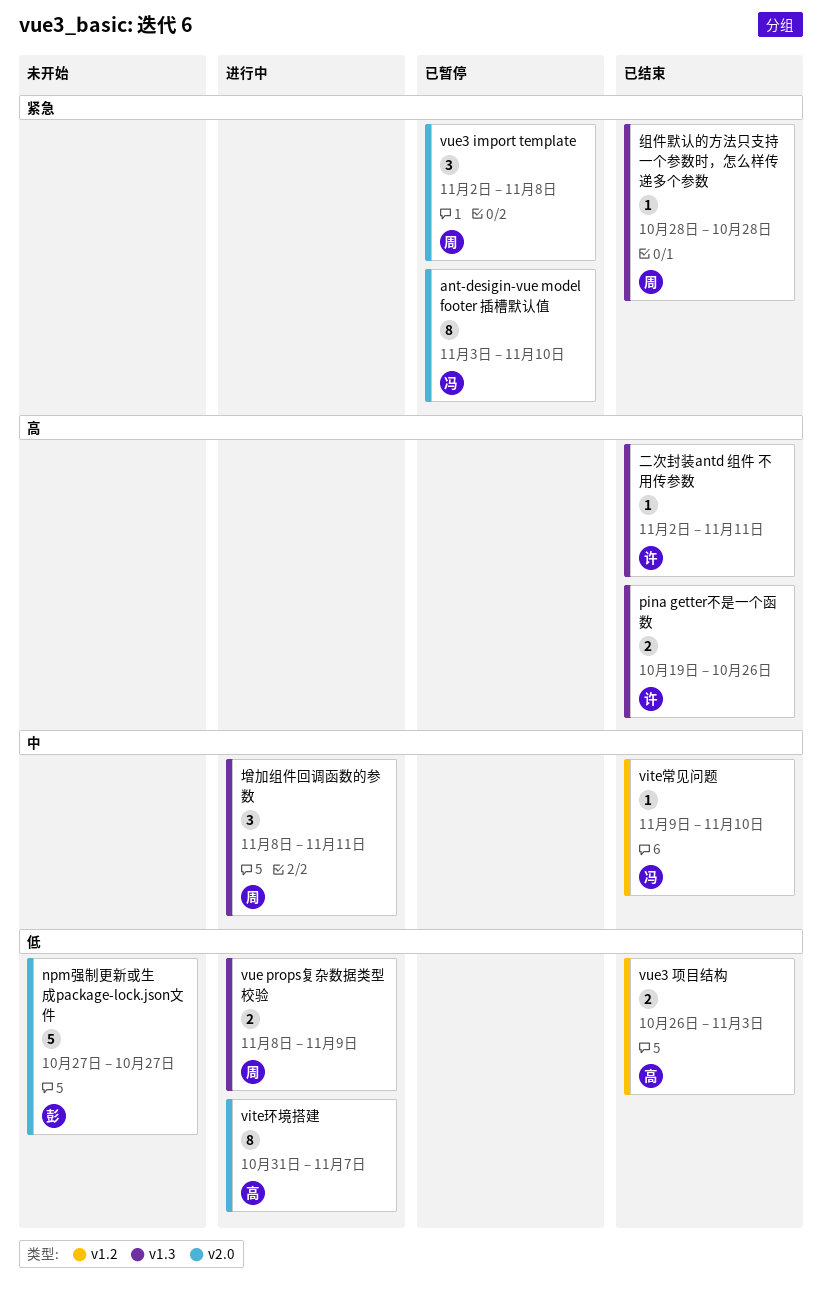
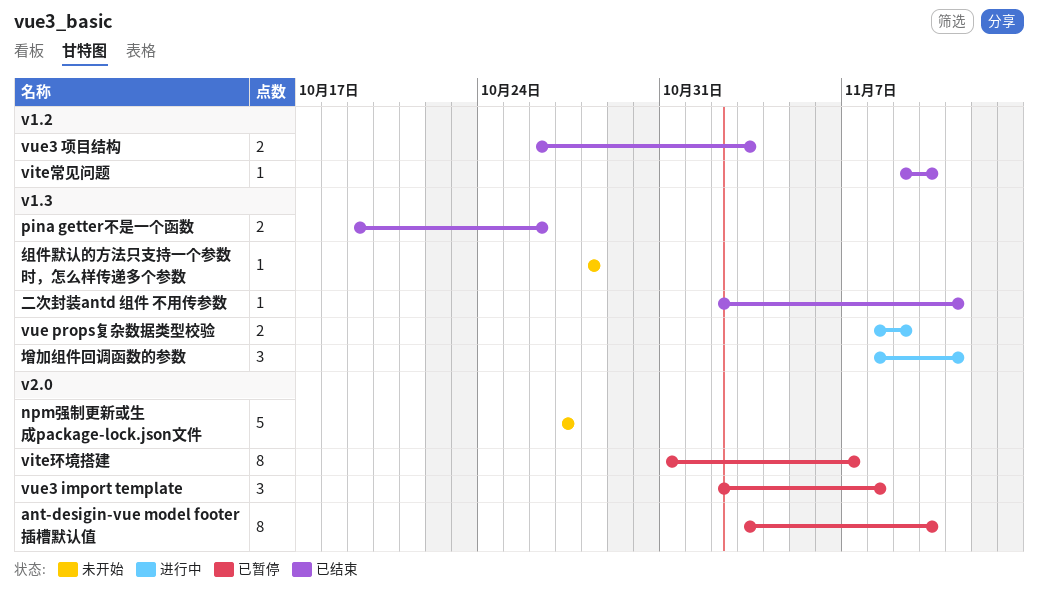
vite环境搭建, status: 进行中 -> 已暂停
组件默认的方法只支持一个参数时，怎么样传递多个参数, status: 已结束 -> 未开始

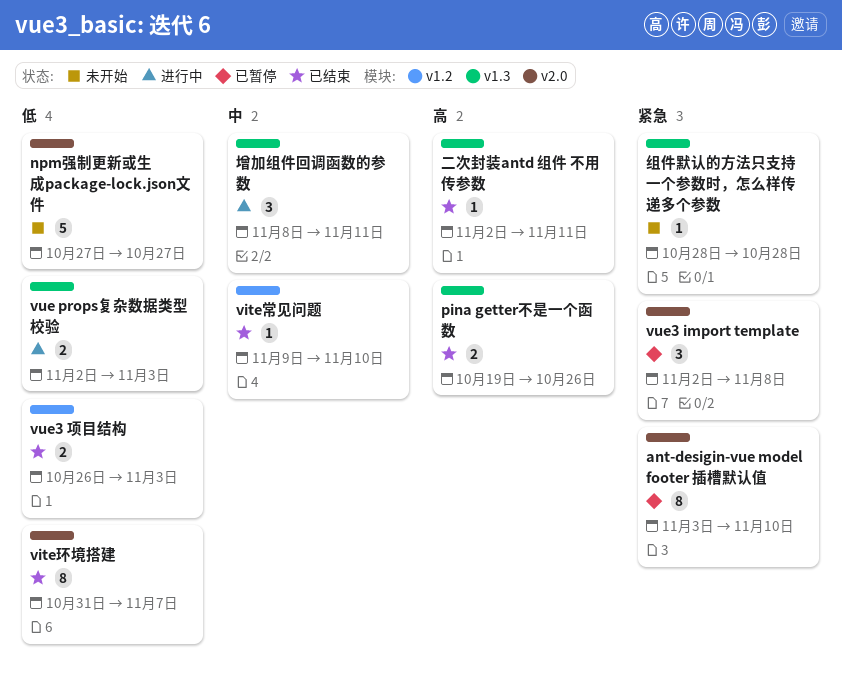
vite环境搭建, status: 已暂停 -> 已结束
vue props复杂数据类型校验, start: Nov 8 -> Nov 2
vue props复杂数据类型校验, due: Nov 9 -> Nov 3

